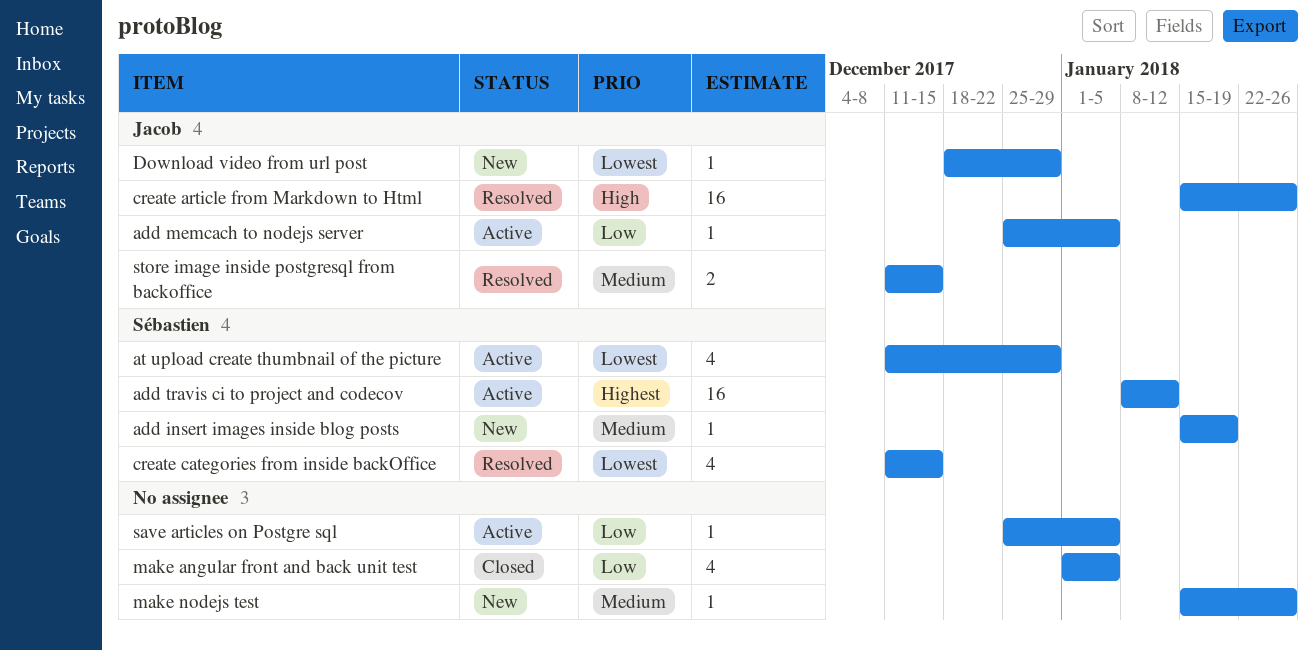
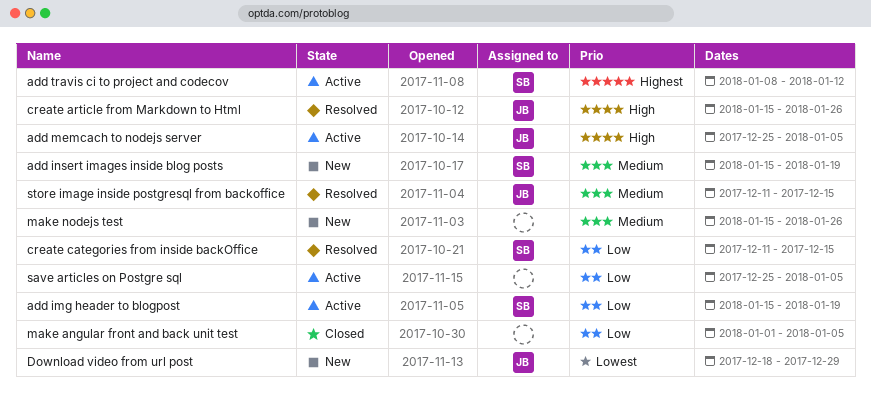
add img header to blogpost: none -> present
add memcach to nodejs server, priority: Low -> High
at upload create thumbnail of the picture: present -> none
create categories from inside backOffice, priority: Lowest -> Low

